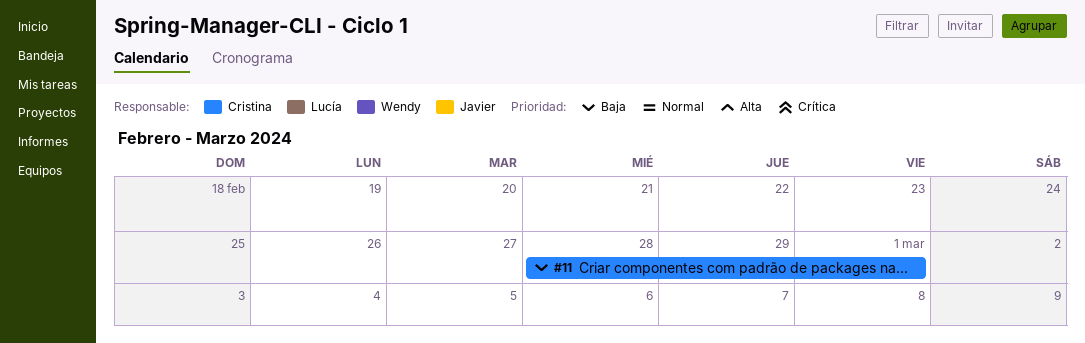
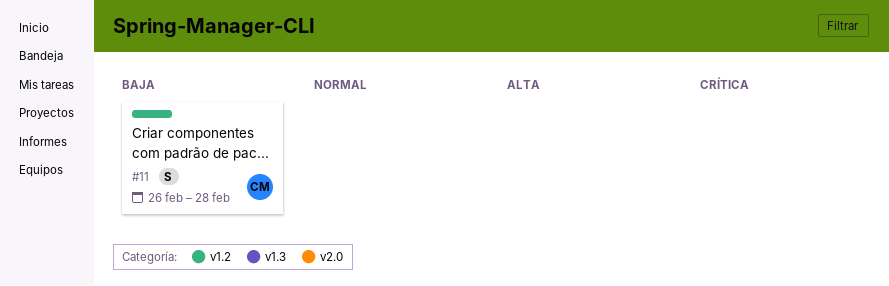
#11, start: Feb 28 -> Feb 26
#11, due: Mar 1 -> Feb 28

